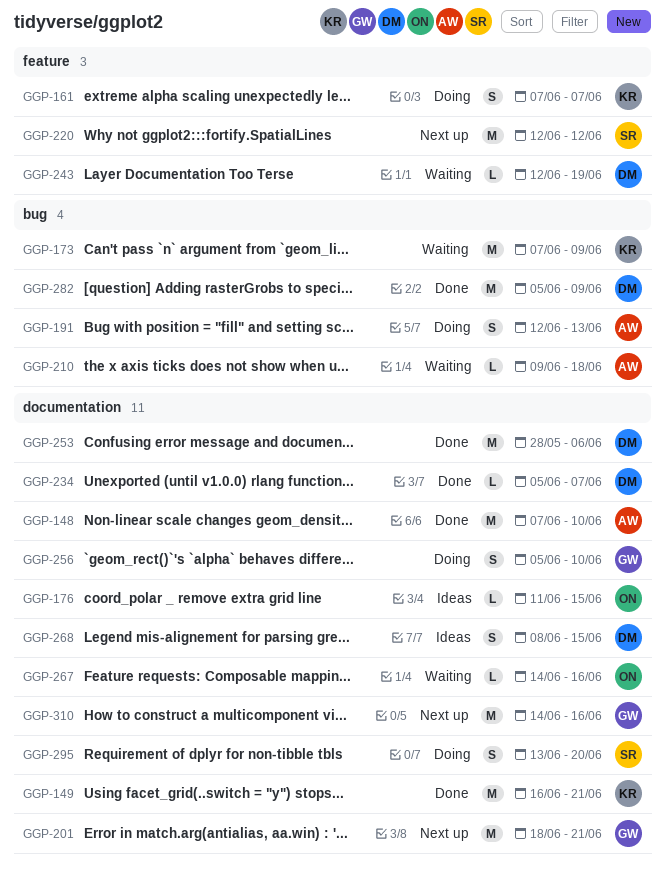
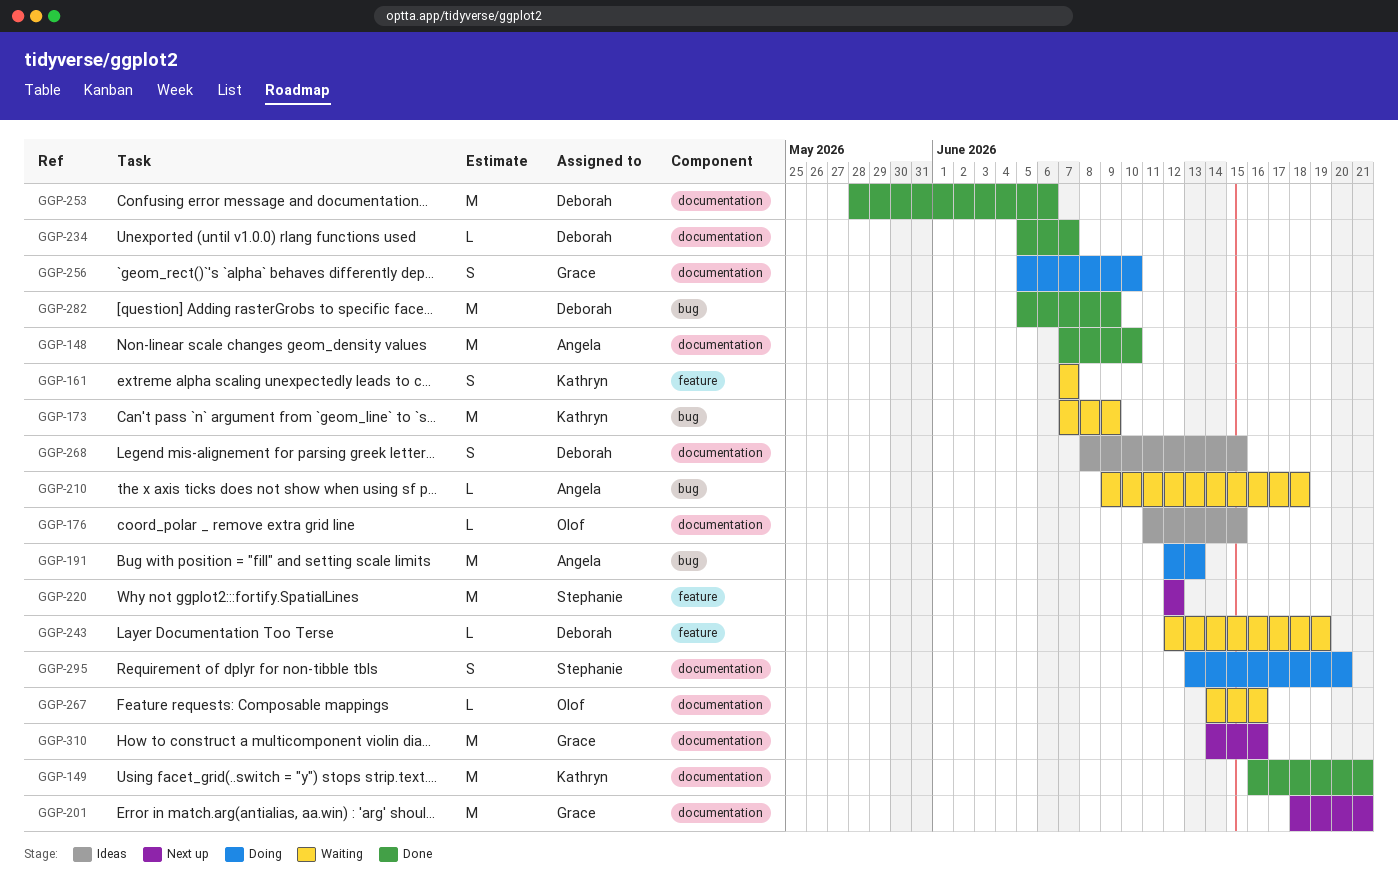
GGP-161, status: Doing -> Waiting
GGP-191, estimate: S -> M

